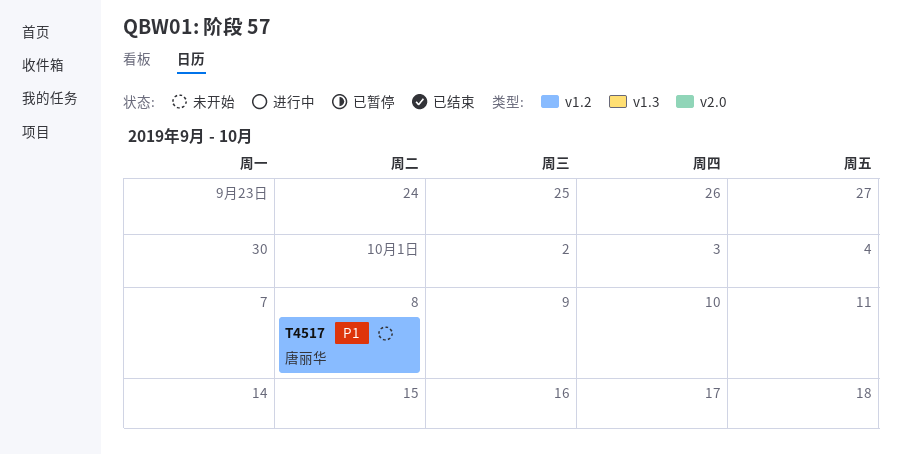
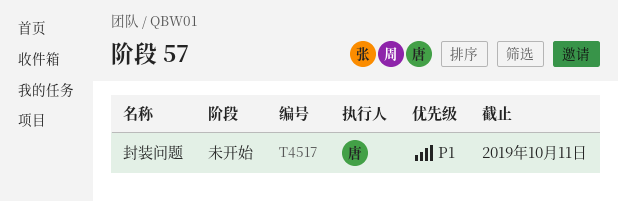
T4517, due: Oct 8 -> Oct 11

